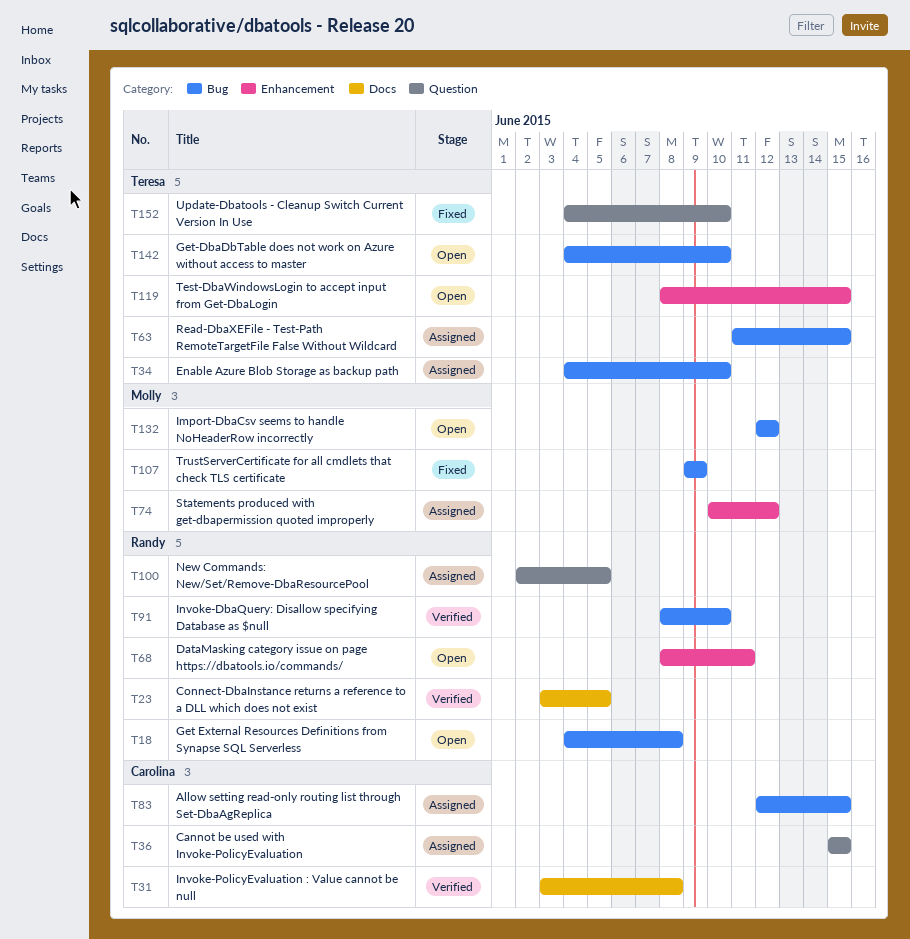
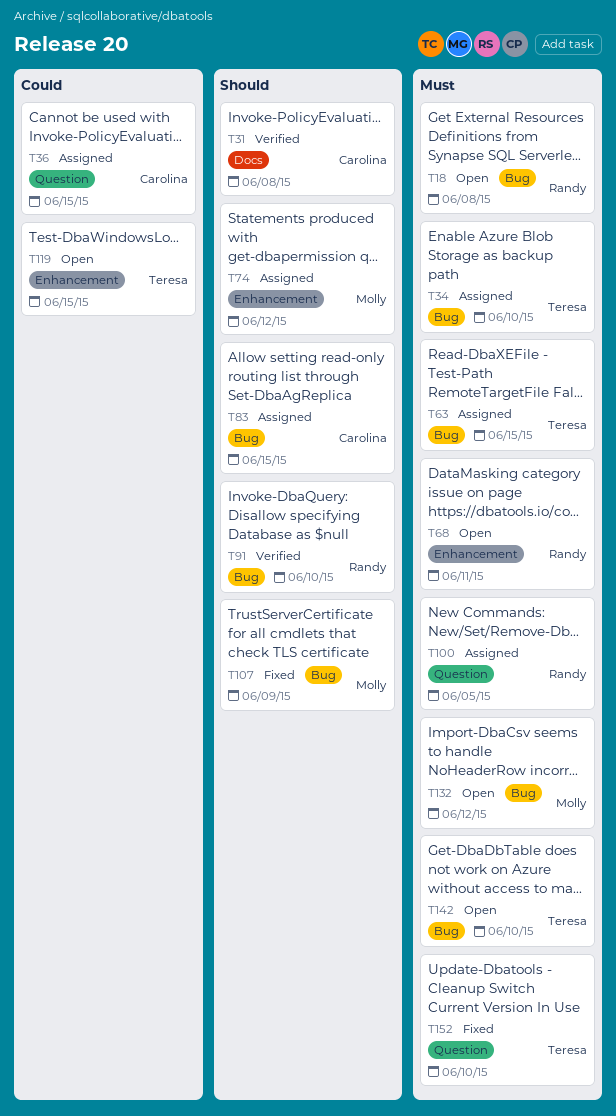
T23: present -> none

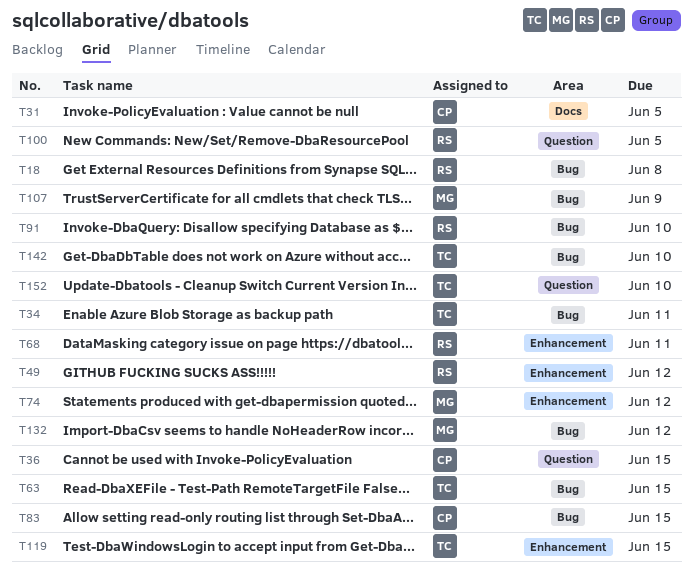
T31, due: Jun 8 -> Jun 5
T34, due: Jun 10 -> Jun 11
T49: none -> present

